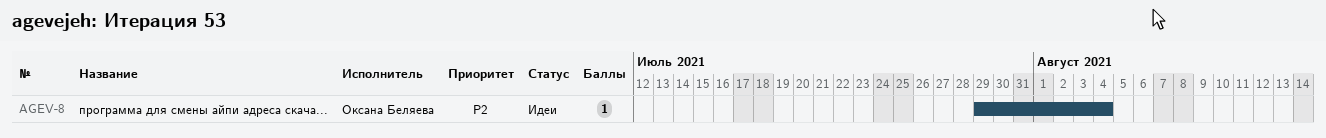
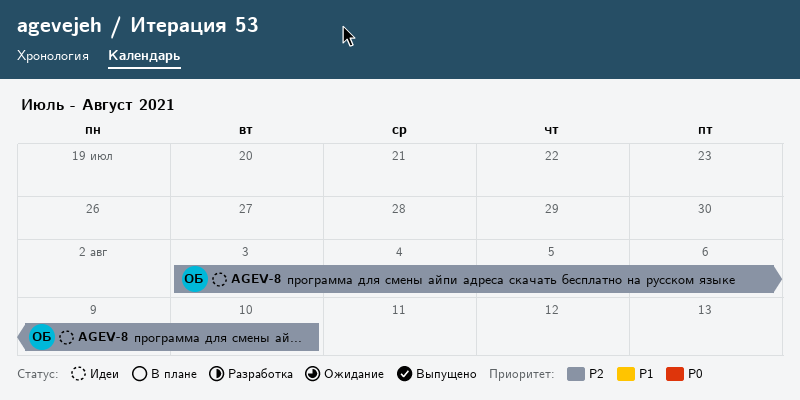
AGEV-8, start: Jul 29 -> Aug 3
AGEV-8, due: Aug 4 -> Aug 10

